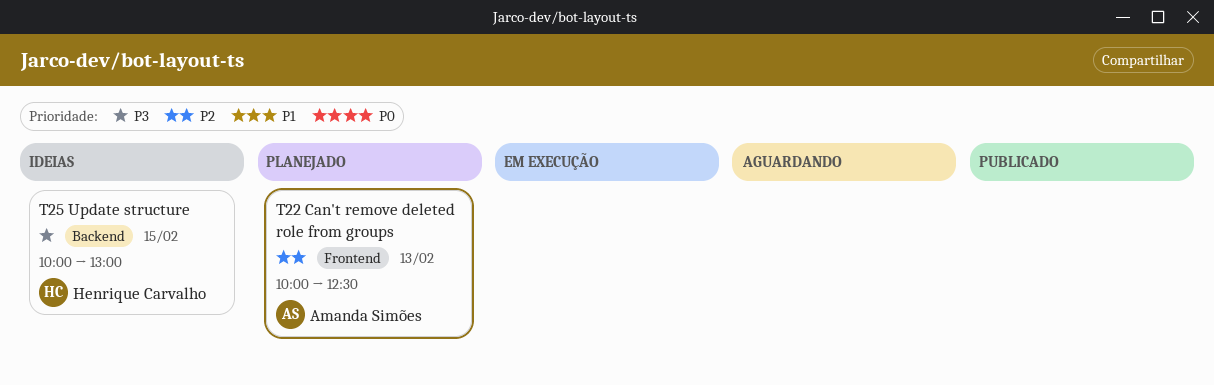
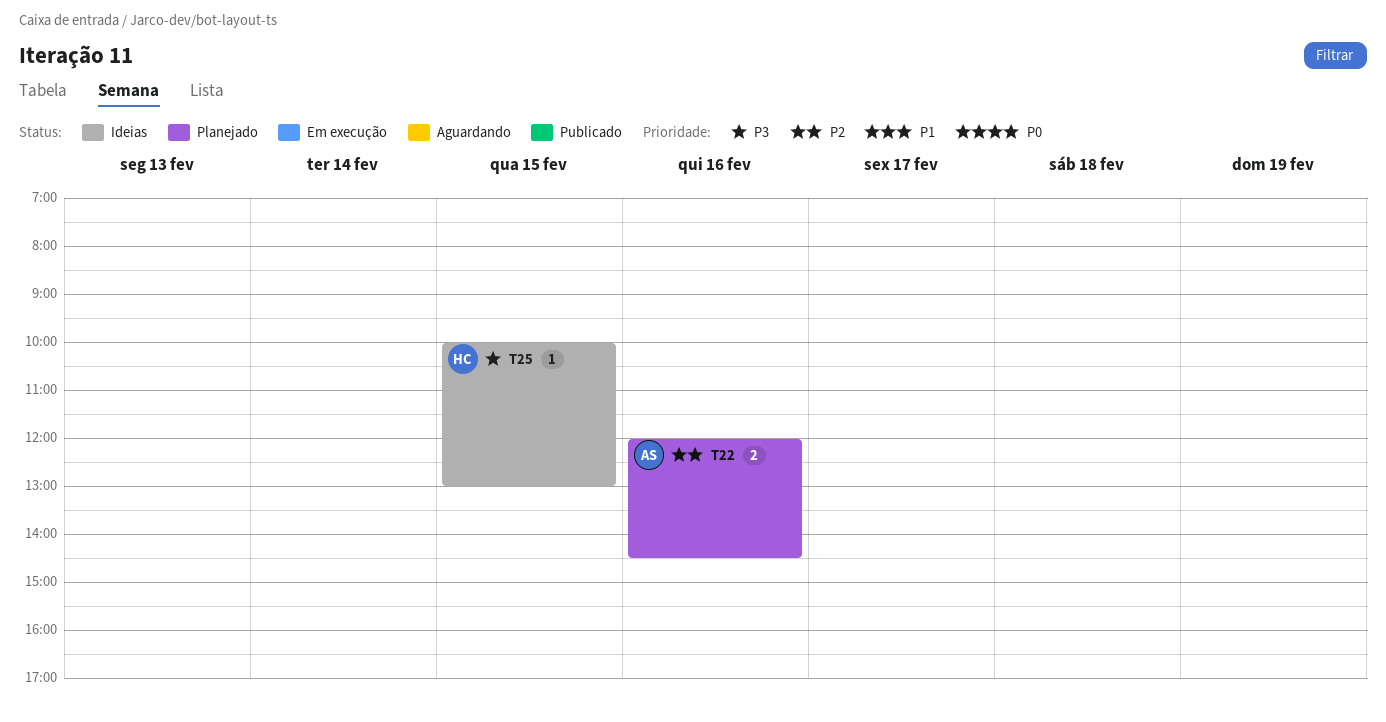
T22, day: Feb 13 -> Feb 16
T22, begins: 10:00 -> 12:00
T22, ends: 12:30 -> 14:30

